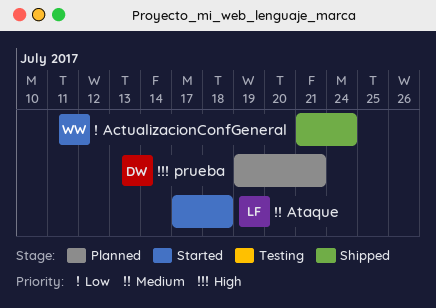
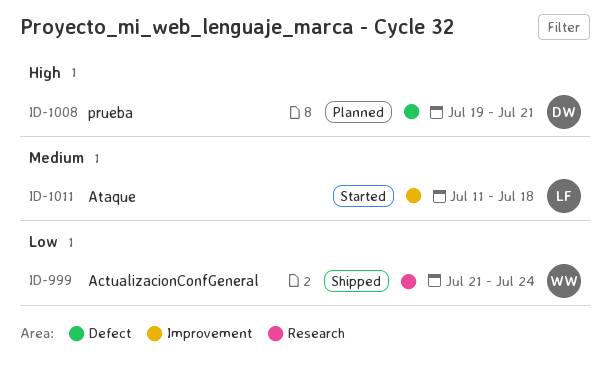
Ataque, start: Jul 17 -> Jul 11

